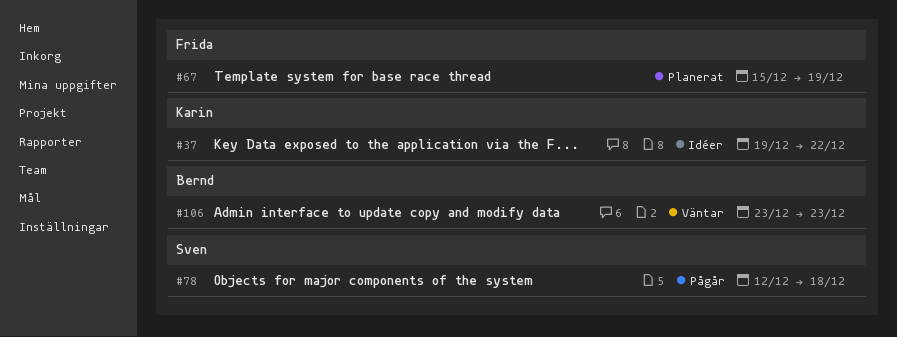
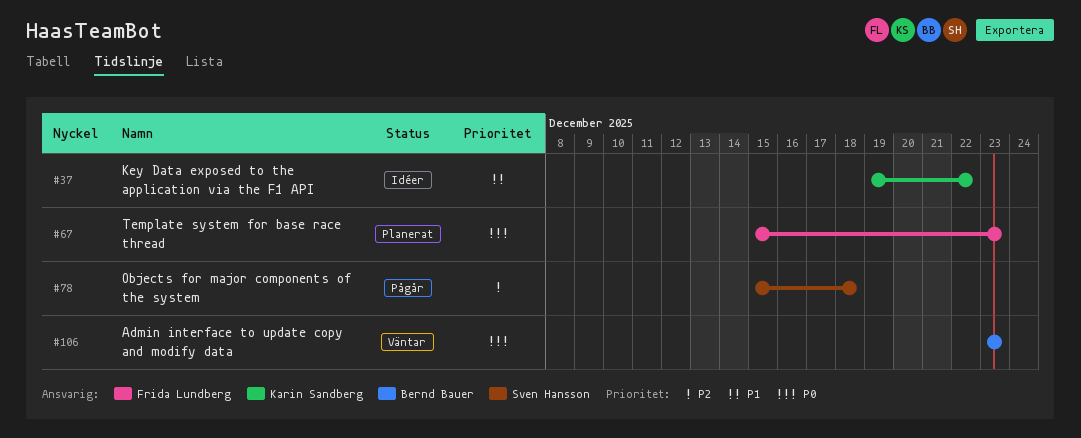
#67, due: Dec 19 -> Dec 23
#78, start: Dec 12 -> Dec 15

